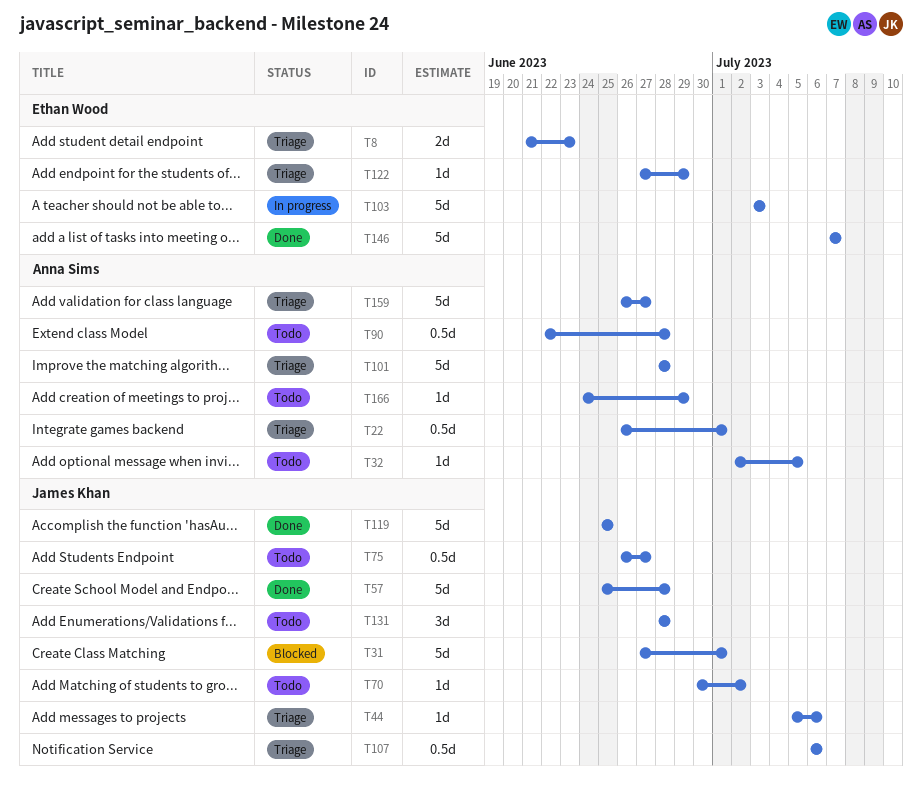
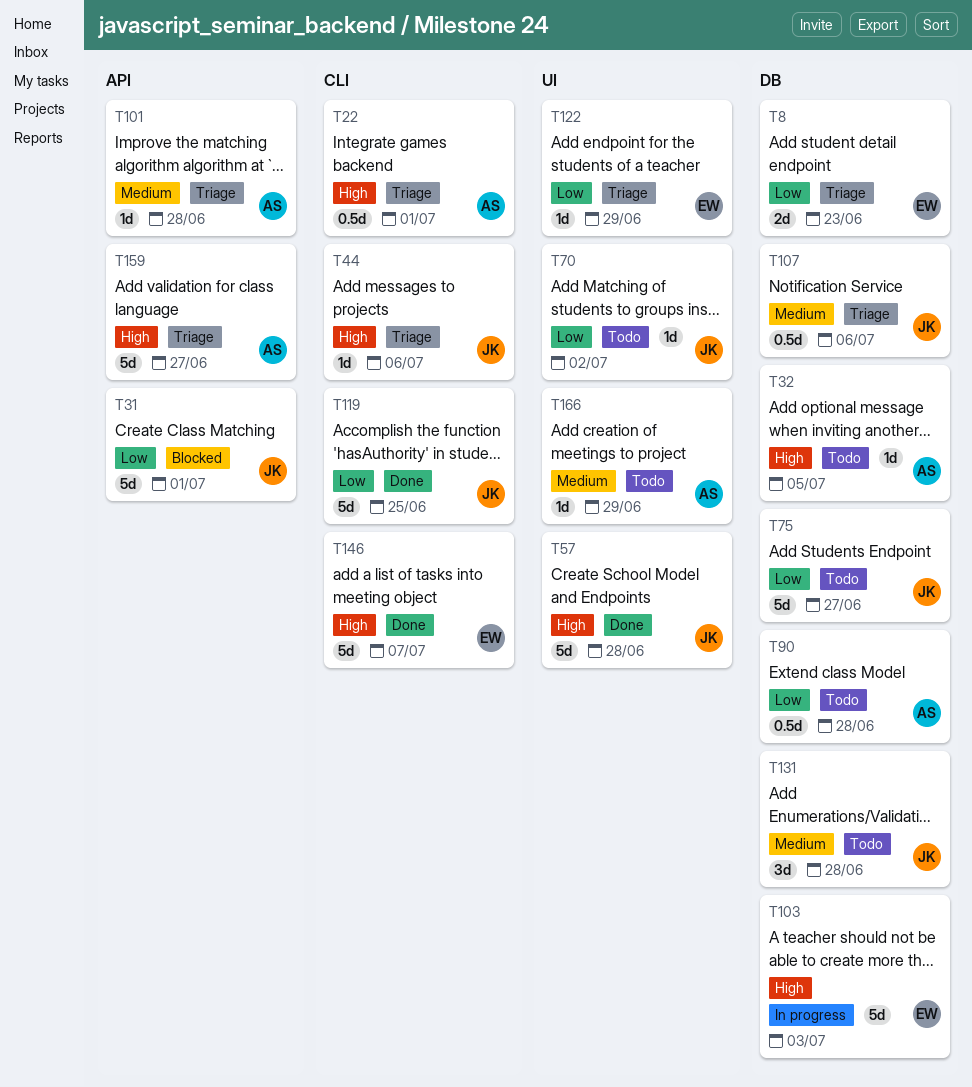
T75, estimate: 0.5d -> 5d
T101, estimate: 5d -> 1d

